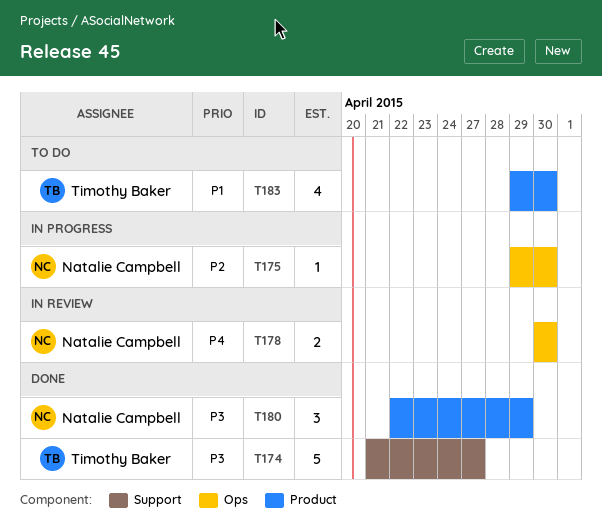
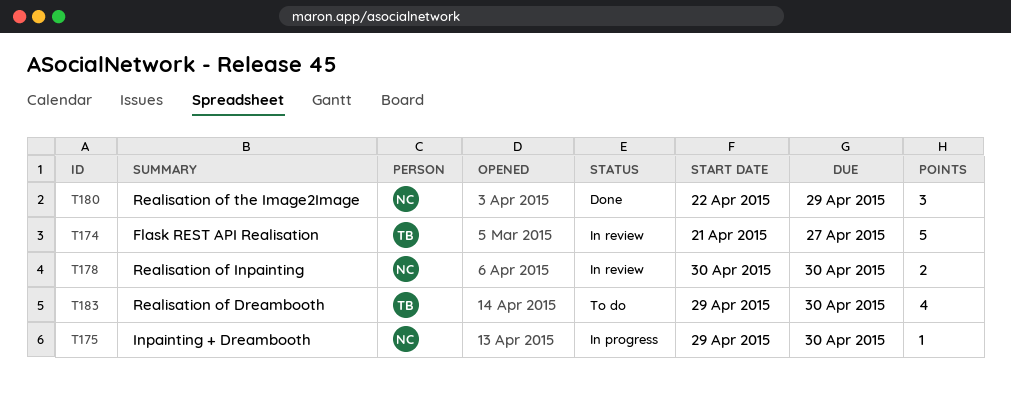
T174, status: Done -> In review

